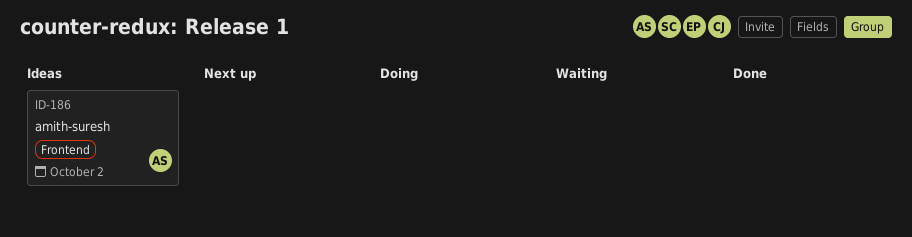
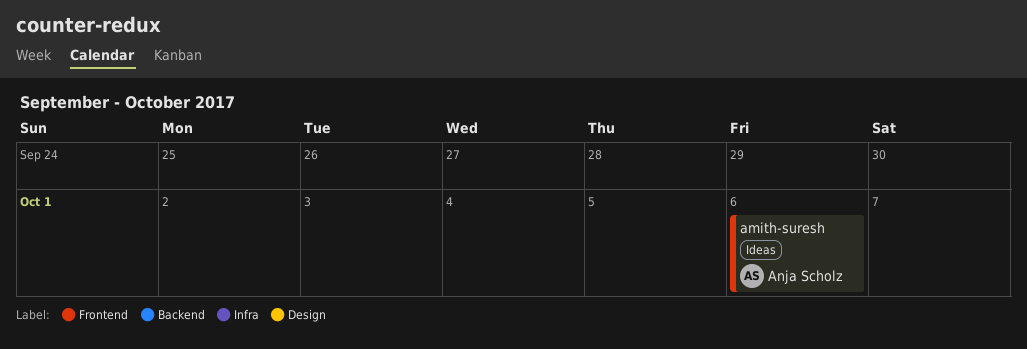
amith-suresh, due: Oct 2 -> Oct 6

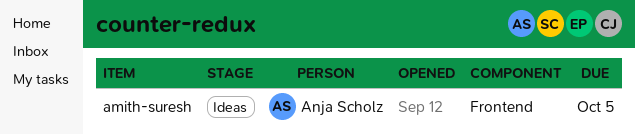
amith-suresh, due: Oct 6 -> Oct 5

